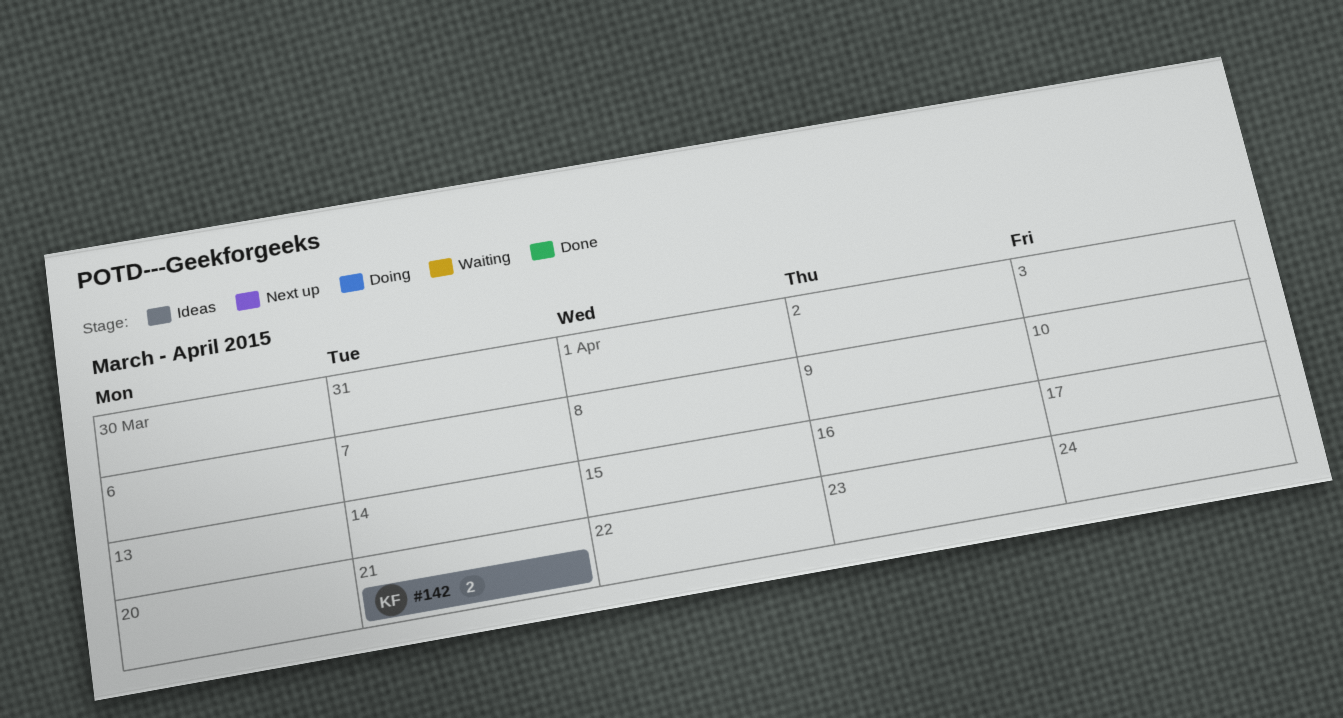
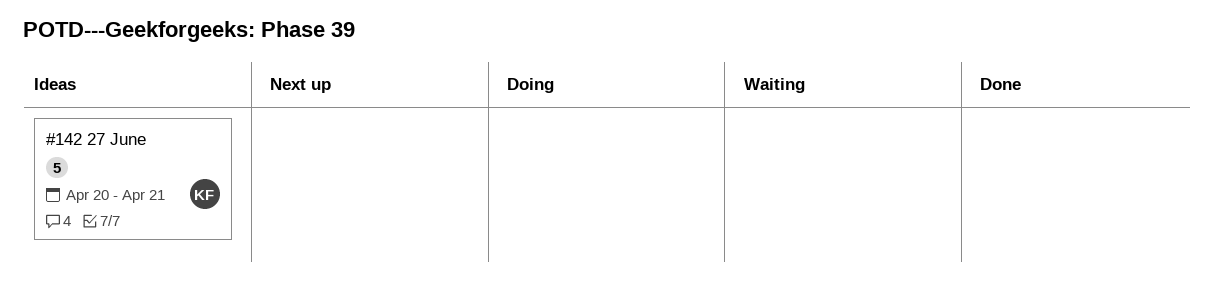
#142, estimate: 2 -> 5
#142, start: Apr 21 -> Apr 20

